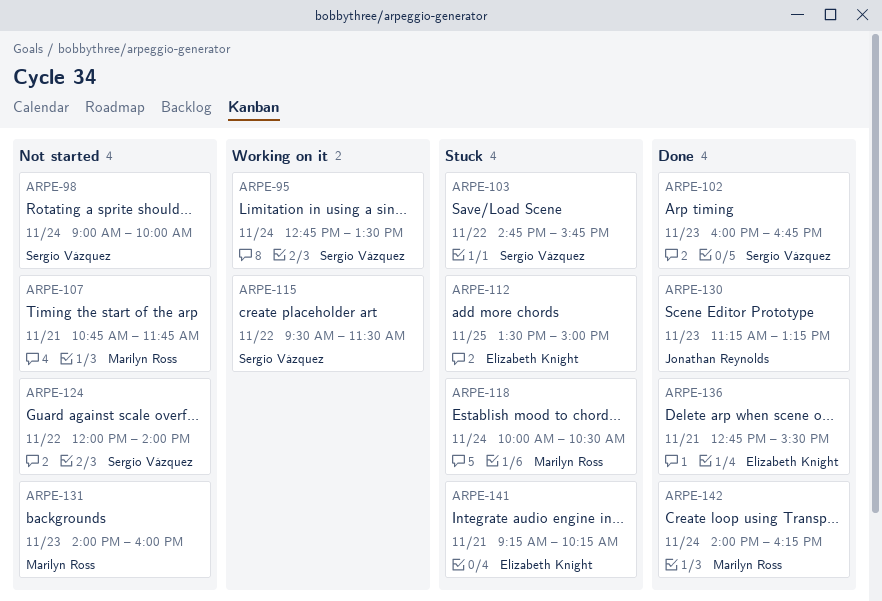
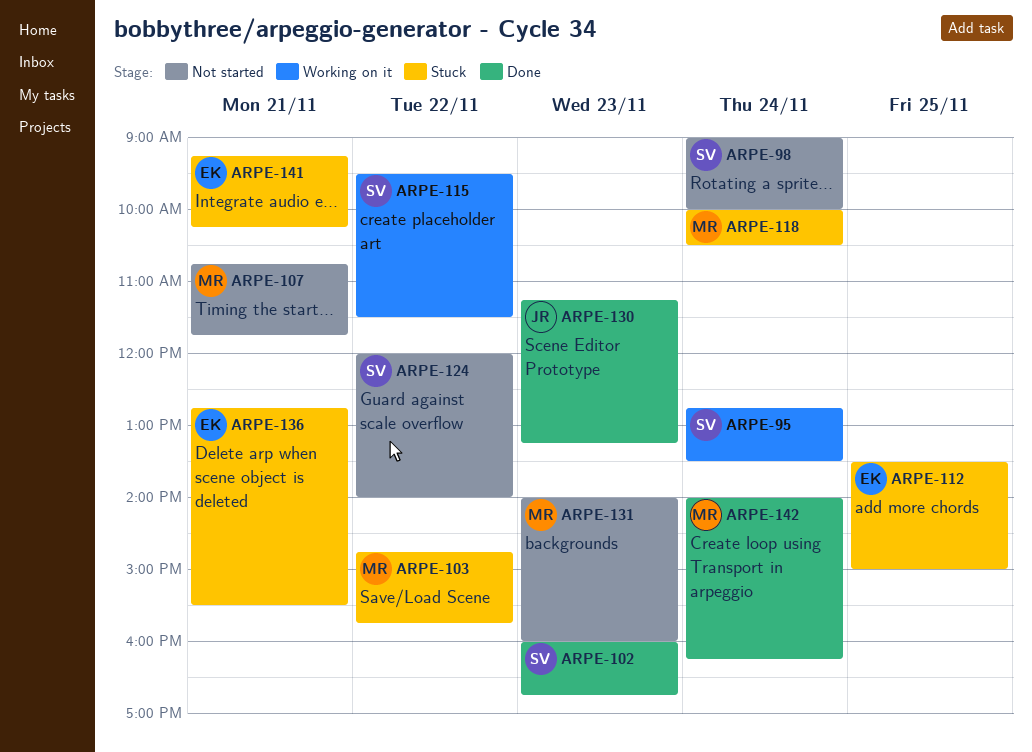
ARPE-103, owner: Sergio Vázquez -> Marilyn Ross
ARPE-136, status: Done -> Stuck

